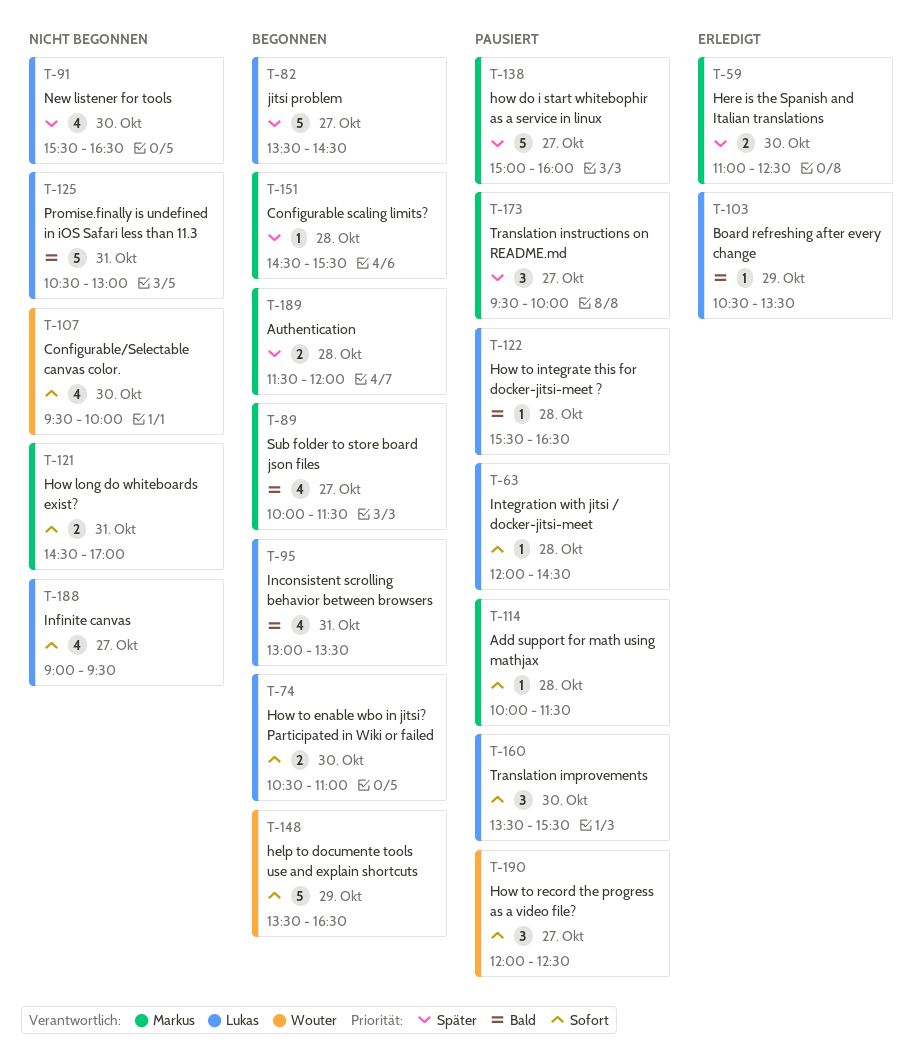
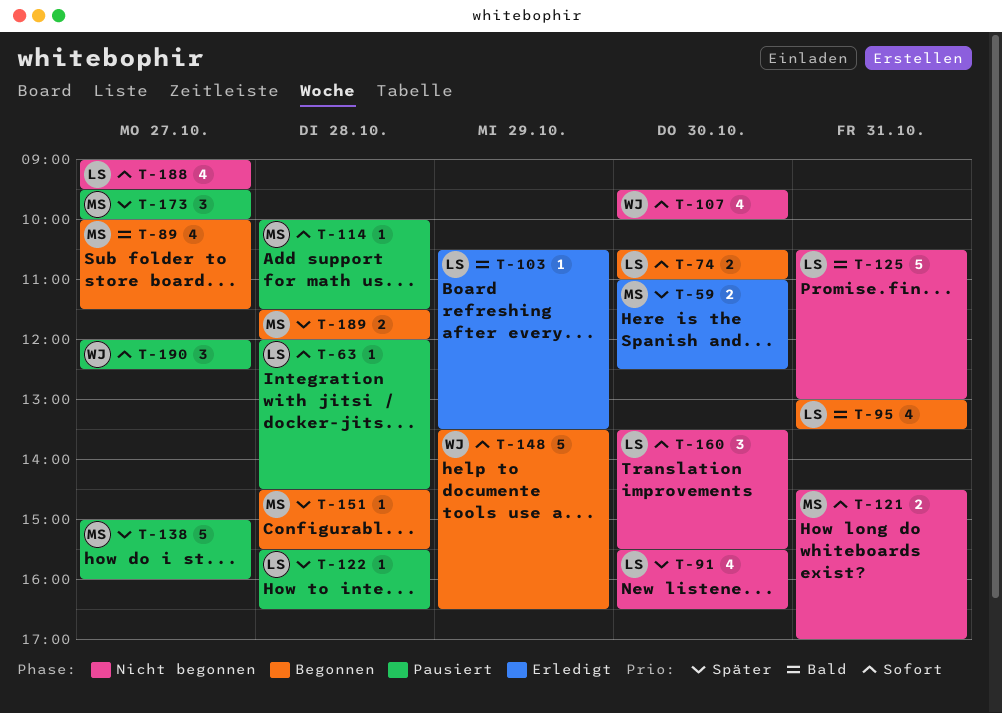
T-82: present -> none
T-122, priority: Bald -> Später
T-160, status: Pausiert -> Nicht begonnen

